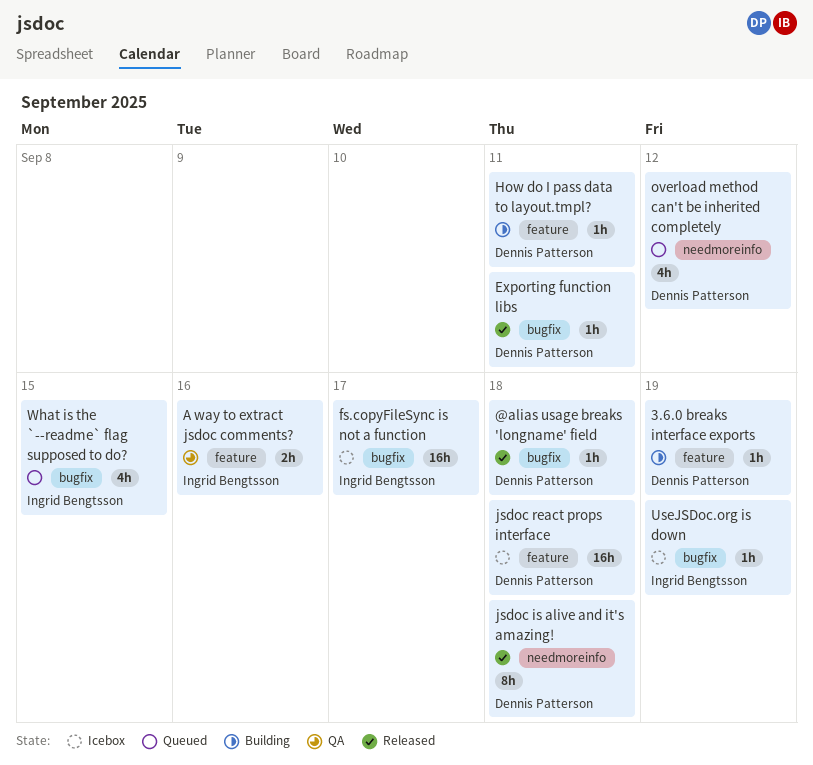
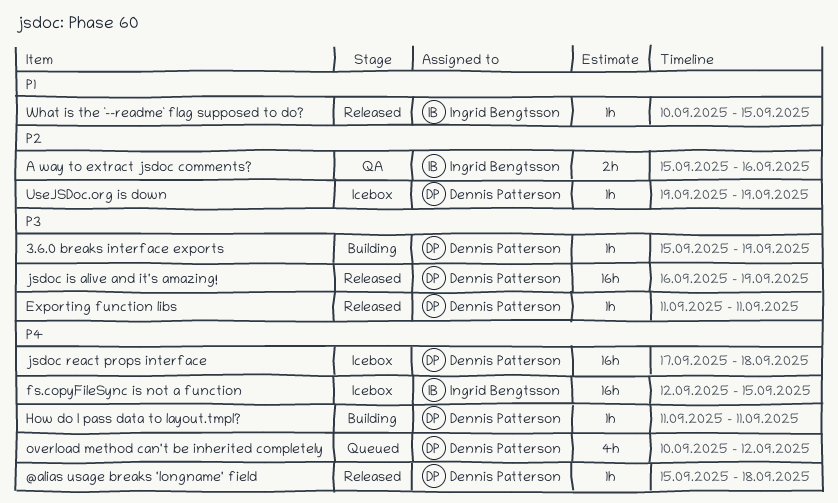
fs.copyFileSync is not a function, due: Sep 17 -> Sep 15
jsdoc is alive and it's amazing!, estimate: 8h -> 16h
jsdoc is alive and it's amazing!, due: Sep 18 -> Sep 19
UseJSDoc.org is down, owner: Ingrid Bengtsson -> Dennis Patterson
What is the `--readme` flag supposed to do?, status: Queued -> Released
What is the `--readme` flag supposed to do?, estimate: 4h -> 1h

